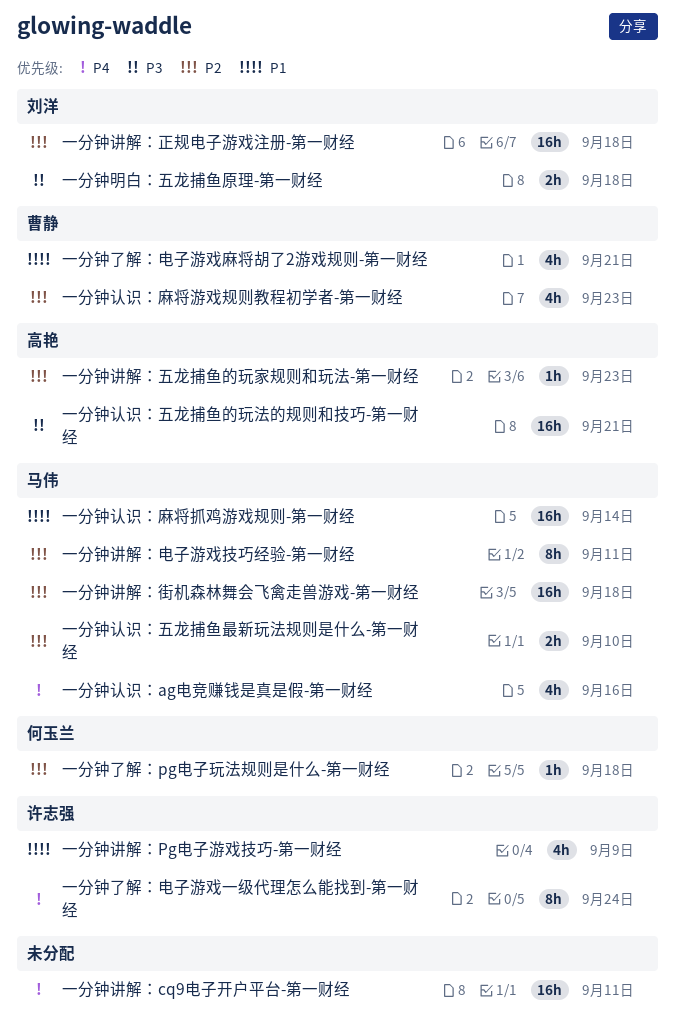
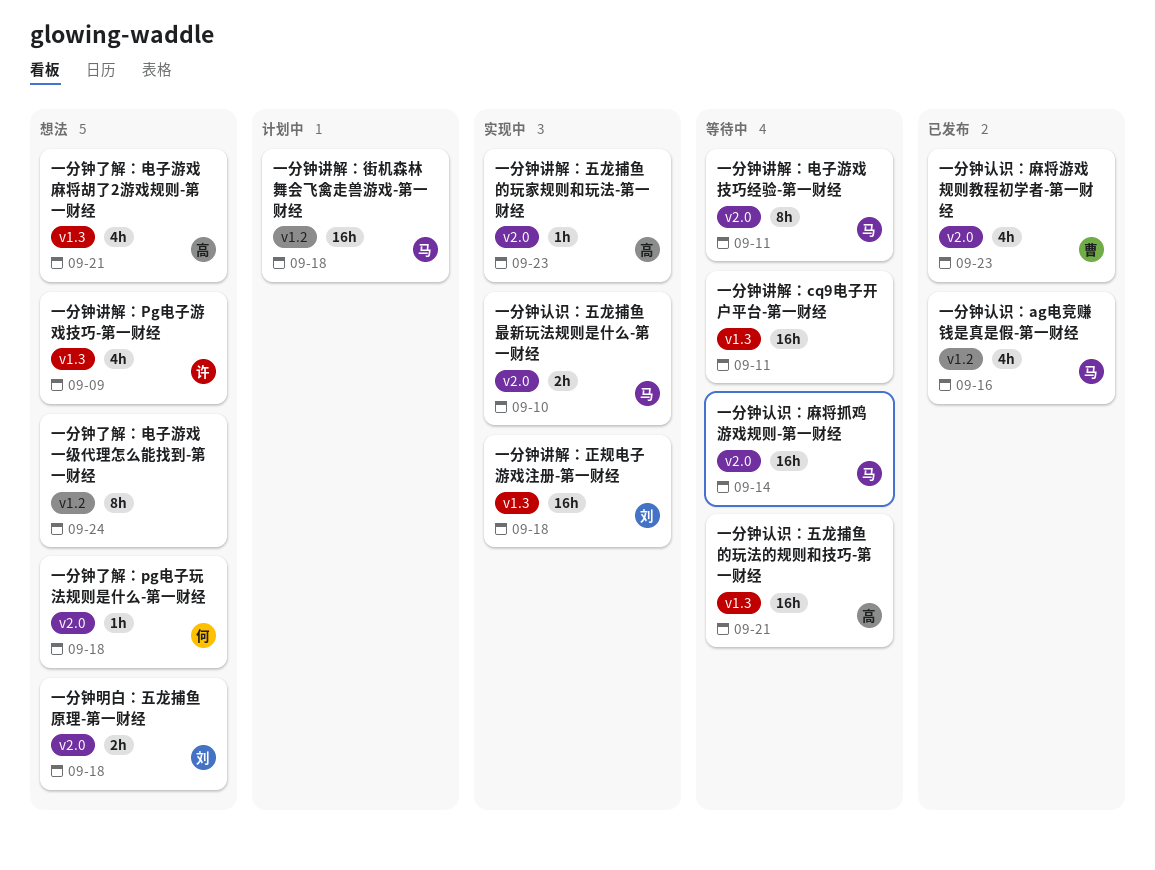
一分钟了解：电子游戏一级代理怎么能找到-第一财经, owner: 许志强 -> none
一分钟了解：电子游戏麻将胡了2游戏规则-第一财经, owner: 曹静 -> 高艳

